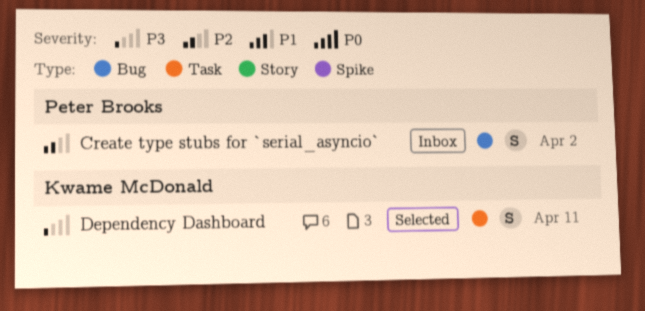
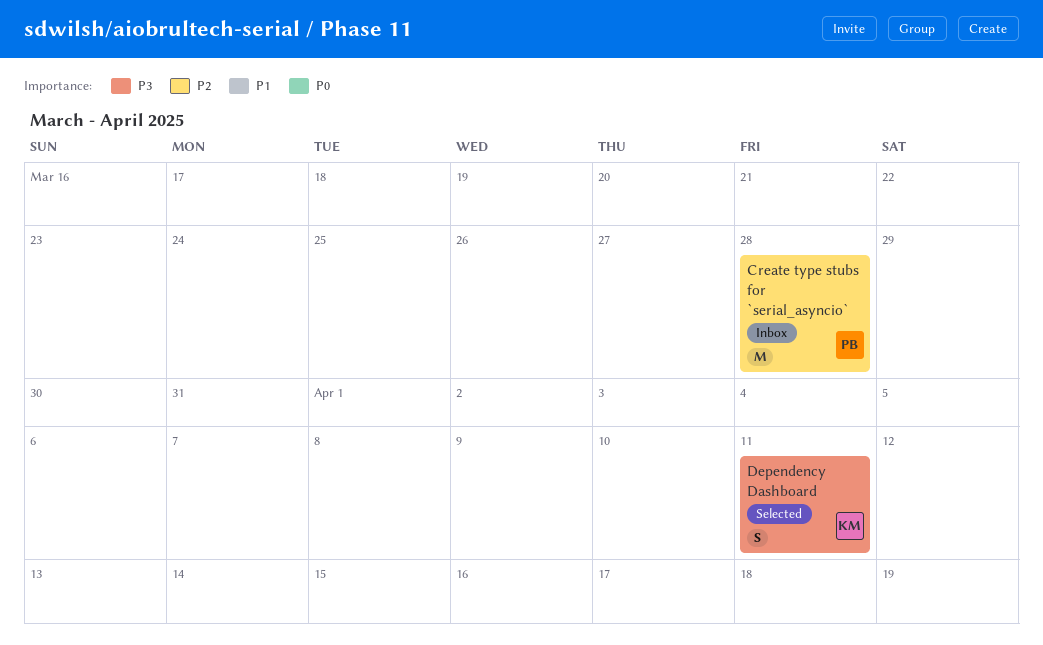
Create type stubs for `serial_asyncio`, estimate: S -> M
Create type stubs for `serial_asyncio`, due: Apr 2 -> Mar 28

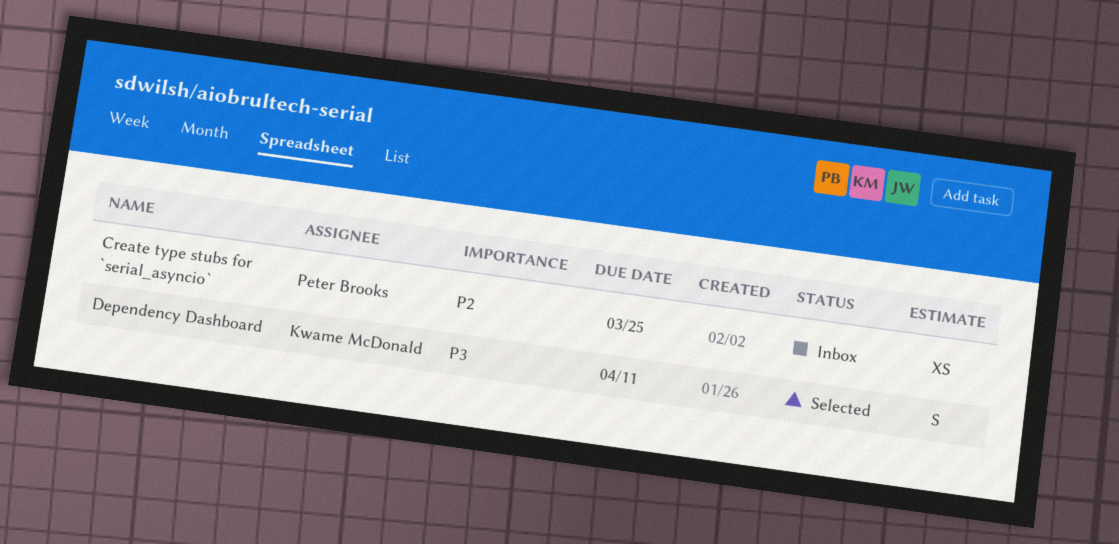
Create type stubs for `serial_asyncio`, estimate: M -> XS
Create type stubs for `serial_asyncio`, due: Mar 28 -> Mar 25

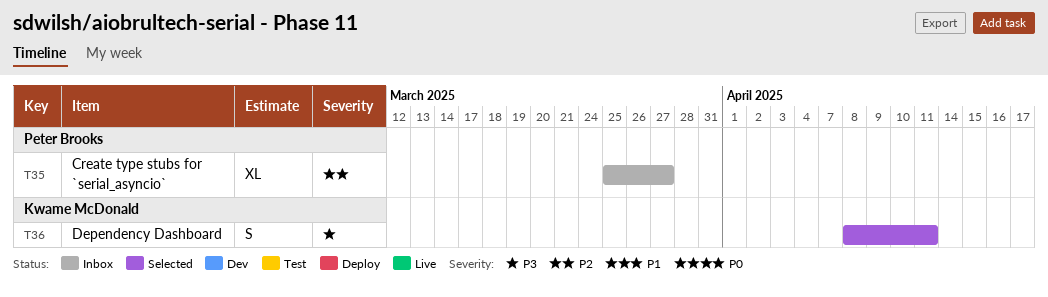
Create type stubs for `serial_asyncio`, estimate: XS -> XL
Create type stubs for `serial_asyncio`, due: Mar 25 -> Mar 27

